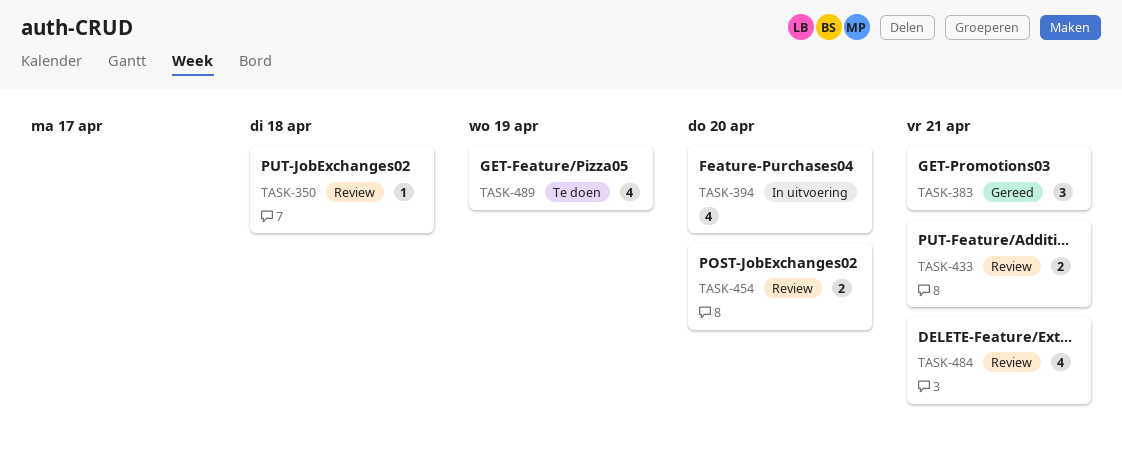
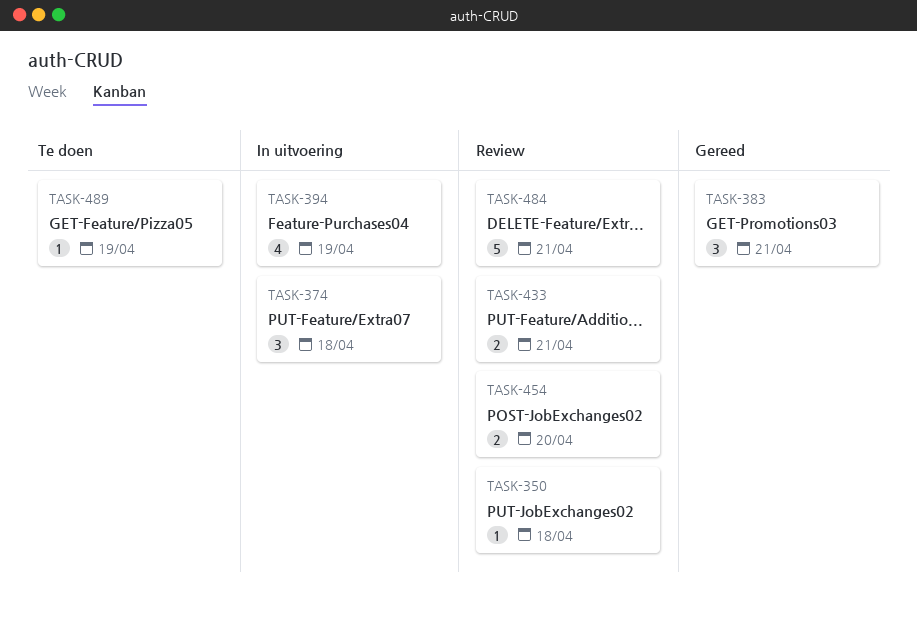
TASK-374: none -> present
TASK-394, due: Apr 20 -> Apr 19
TASK-484, estimate: 4 -> 5
TASK-489, estimate: 4 -> 1

